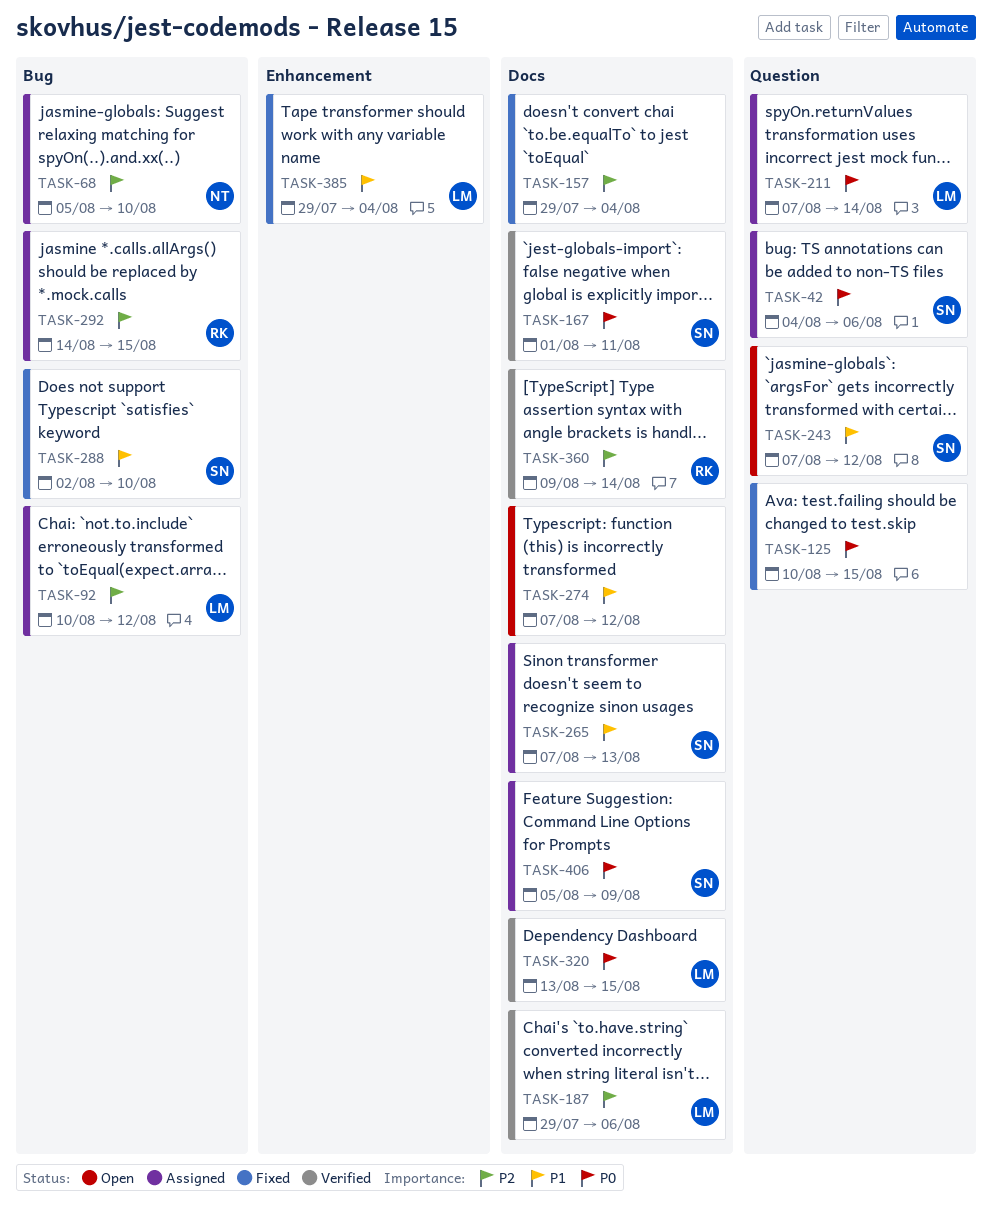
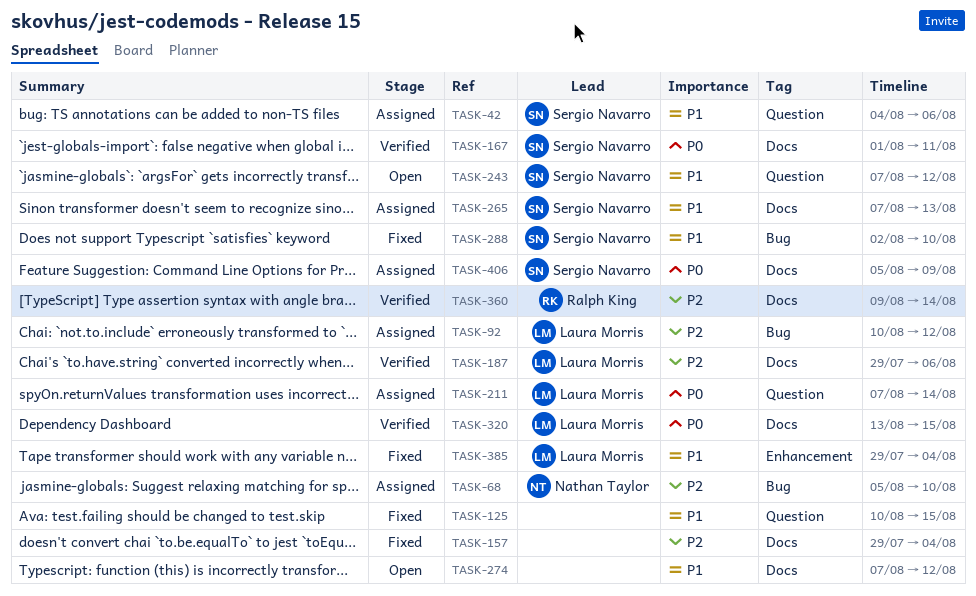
TASK-42, priority: P0 -> P1
TASK-125, priority: P0 -> P1
TASK-292: present -> none

